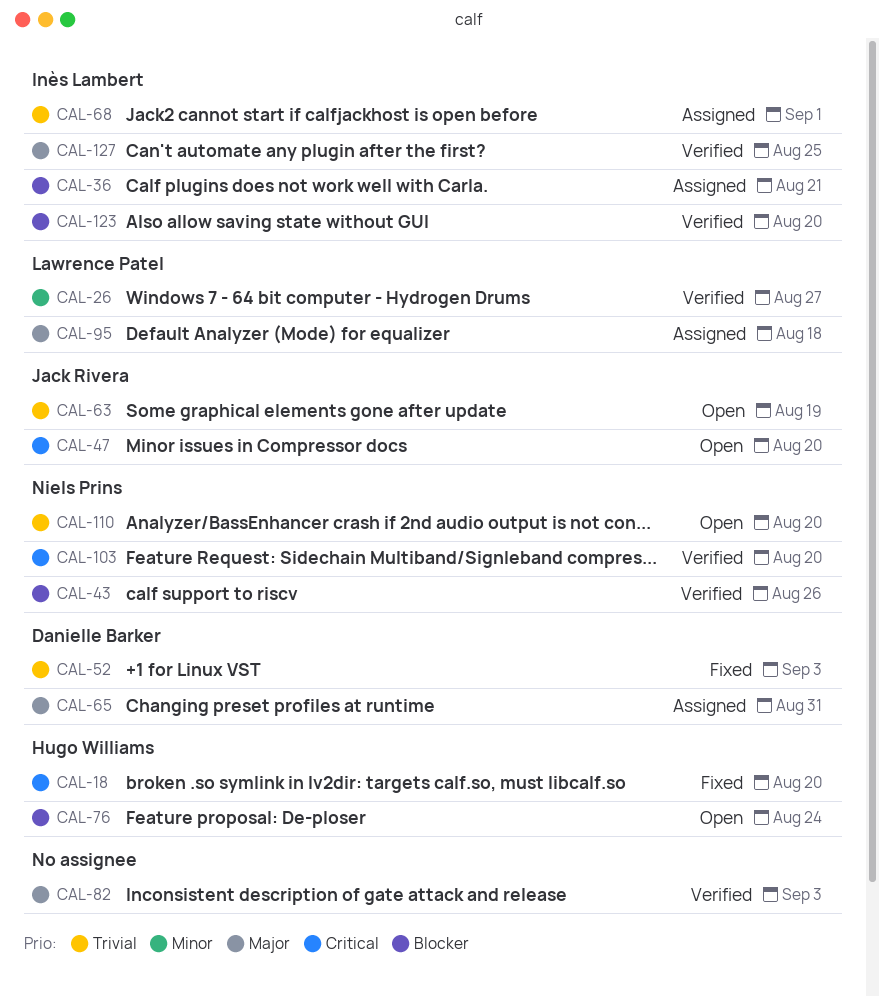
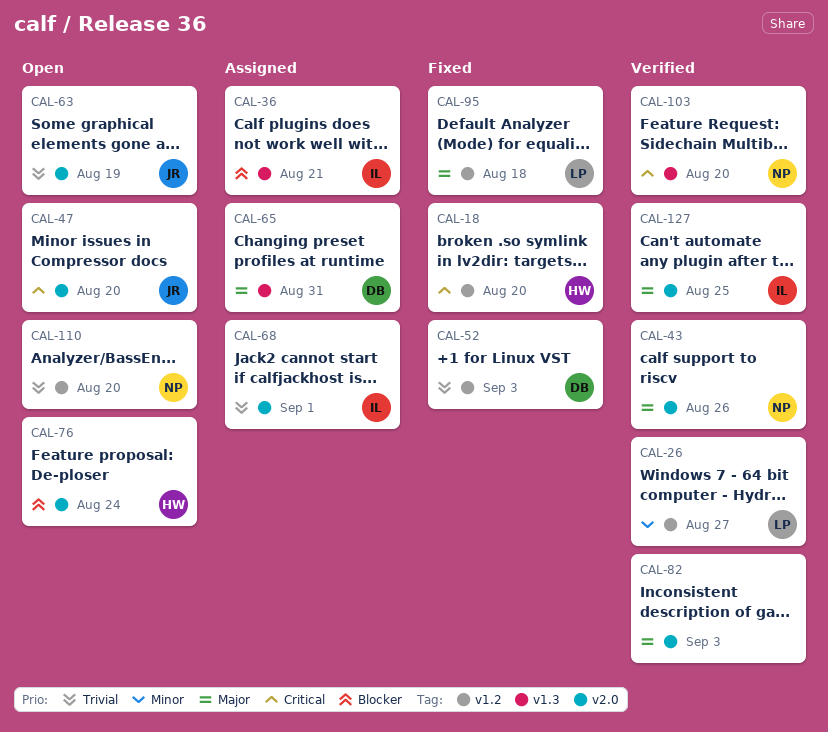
CAL-43, priority: Blocker -> Major
CAL-95, status: Assigned -> Fixed
CAL-123: present -> none

